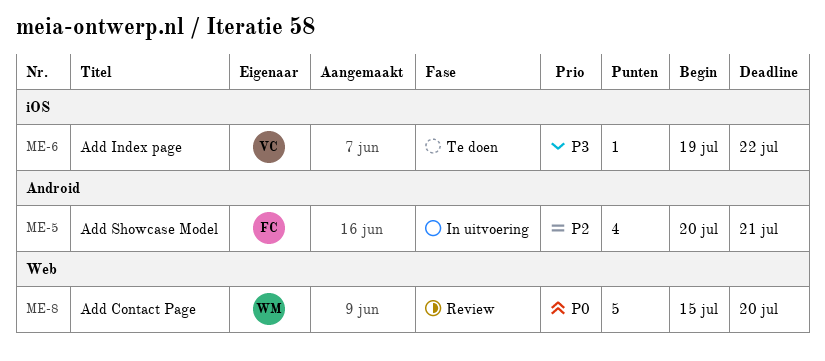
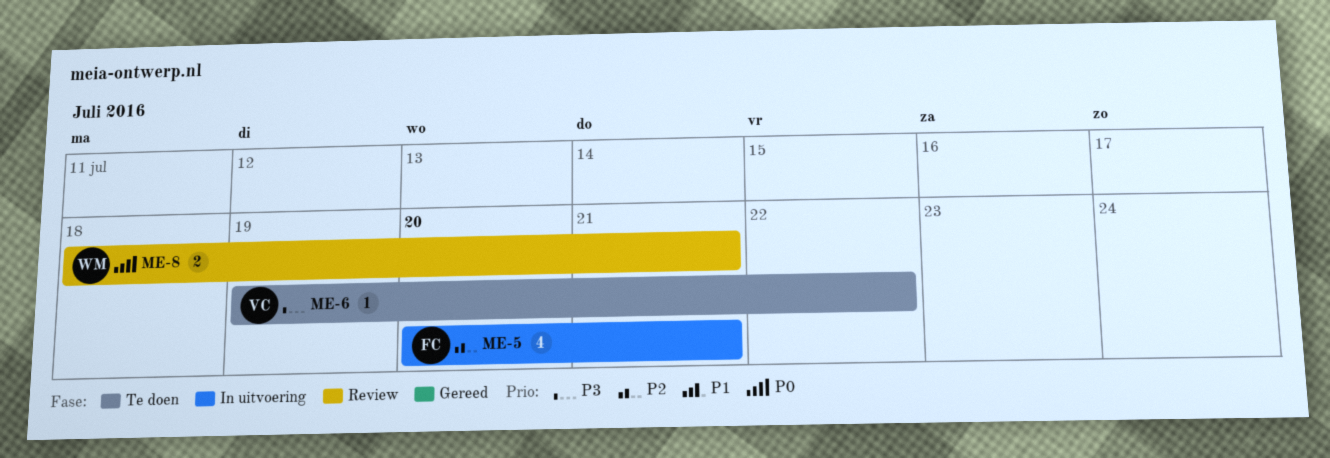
ME-8, estimate: 5 -> 2
ME-8, start: Jul 15 -> Jul 18
ME-8, due: Jul 20 -> Jul 21

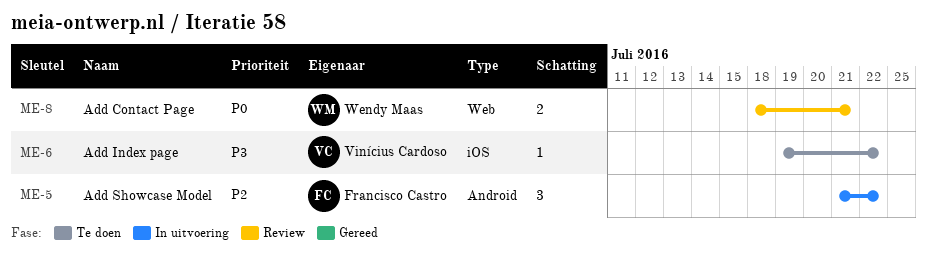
ME-5, estimate: 4 -> 3
ME-5, start: Jul 20 -> Jul 21
ME-5, due: Jul 21 -> Jul 22

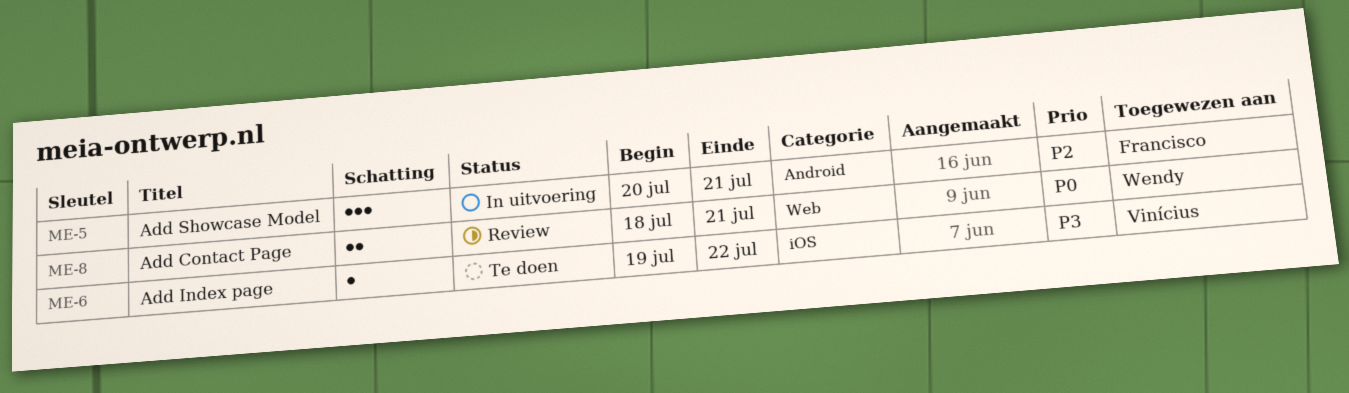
ME-5, start: Jul 21 -> Jul 20
ME-5, due: Jul 22 -> Jul 21

